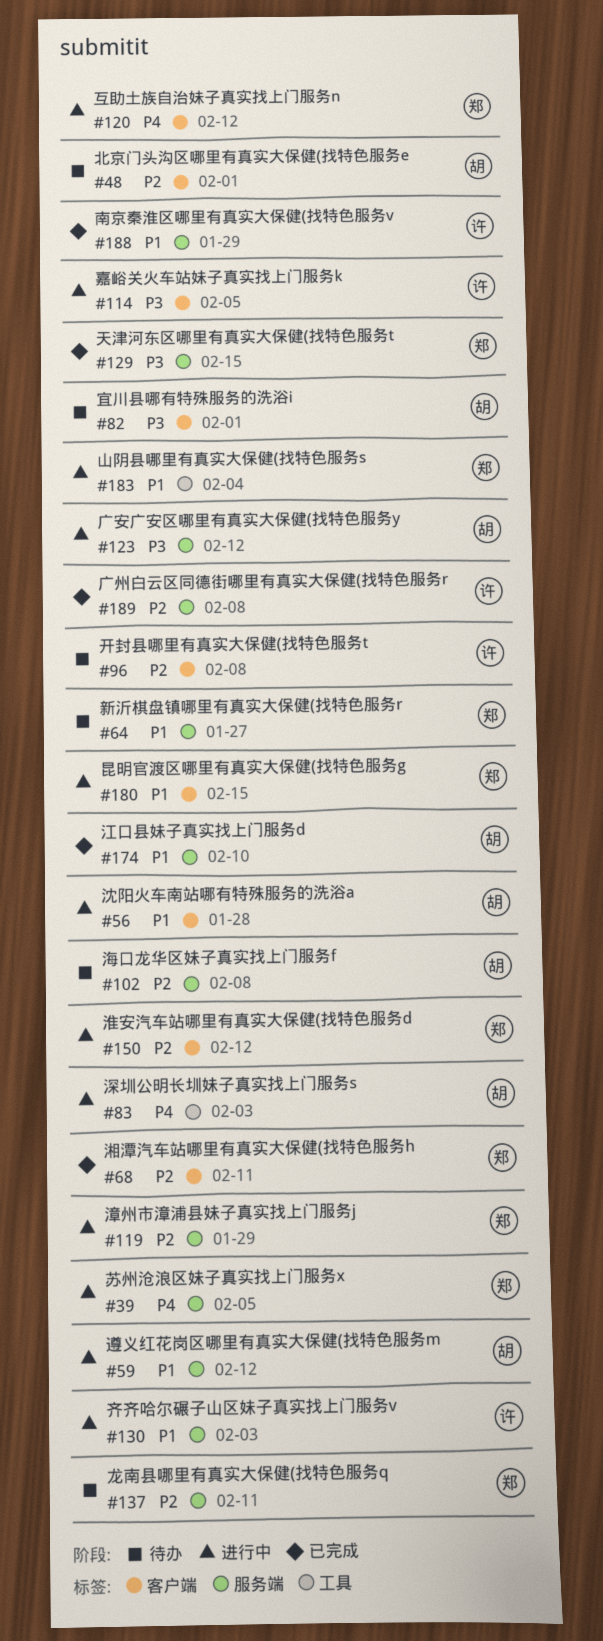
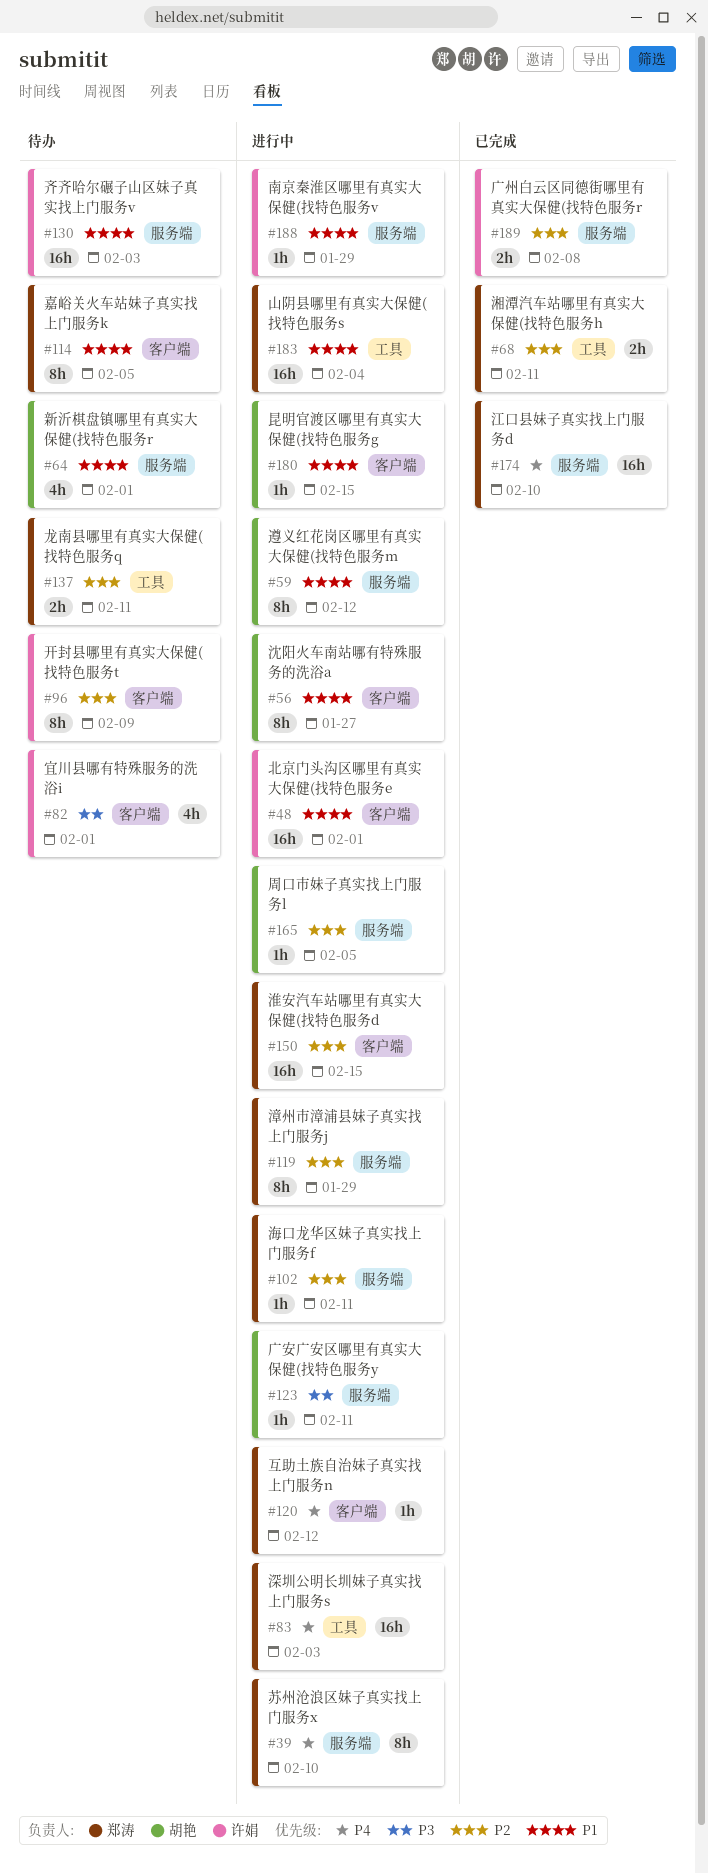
#39, due: Feb 5 -> Feb 10
#48, status: 待办 -> 进行中
#48, owner: 胡艳 -> 许娟
#48, priority: P2 -> P1
#56, due: Jan 28 -> Jan 27
#64, owner: 郑涛 -> 胡艳
#64, due: Jan 27 -> Feb 1
#68, label: 客户端 -> 工具
#82, owner: 胡艳 -> 许娟
#83, owner: 胡艳 -> 郑涛
#96, due: Feb 8 -> Feb 9
#102, status: 待办 -> 进行中
#102, owner: 胡艳 -> 郑涛
#102, due: Feb 8 -> Feb 11
#114, status: 进行中 -> 待办
#114, owner: 许娟 -> 郑涛
#114, priority: P3 -> P1
#123, due: Feb 12 -> Feb 11
#129: present -> none
#130, status: 进行中 -> 待办
#137, label: 服务端 -> 工具
#150, due: Feb 12 -> Feb 15
#165: none -> present
#174, owner: 胡艳 -> 郑涛
#174, priority: P1 -> P4
#180, owner: 郑涛 -> 胡艳
#188, status: 已完成 -> 进行中

